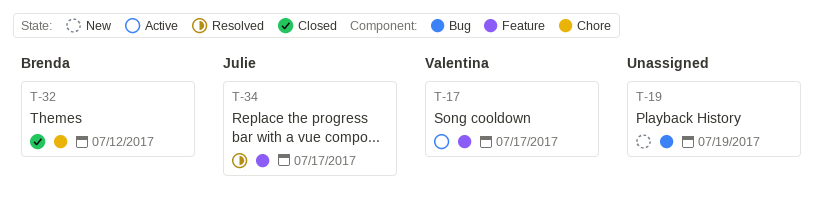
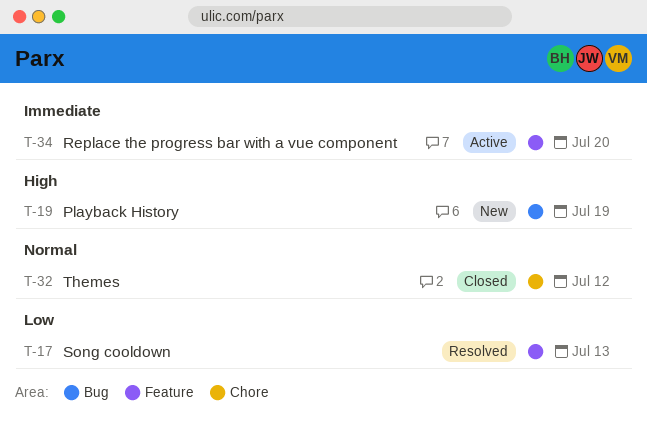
T-17, status: Active -> Resolved
T-17, due: Jul 17 -> Jul 13
T-34, status: Resolved -> Active
T-34, due: Jul 17 -> Jul 20

